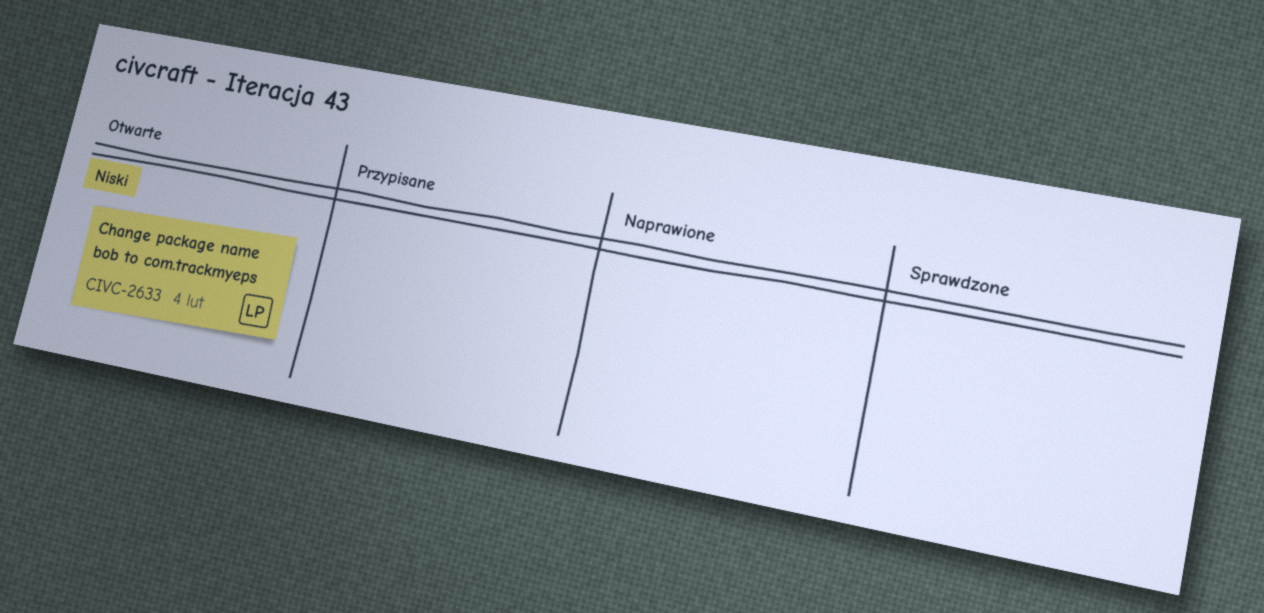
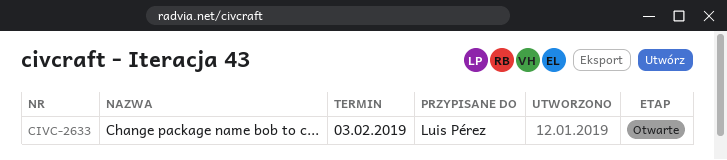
CIVC-2633, due: Feb 4 -> Feb 3

